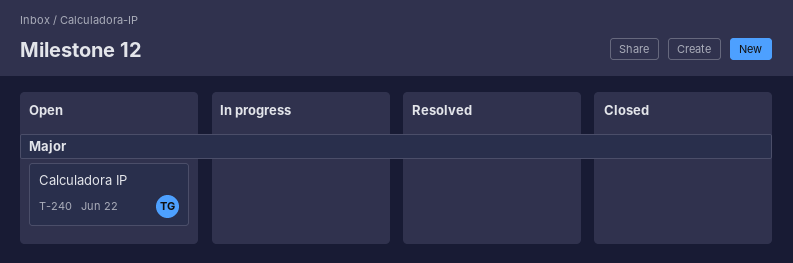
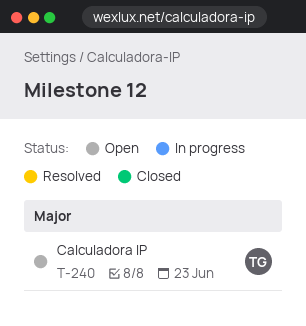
T-240, due: Jun 22 -> Jun 23

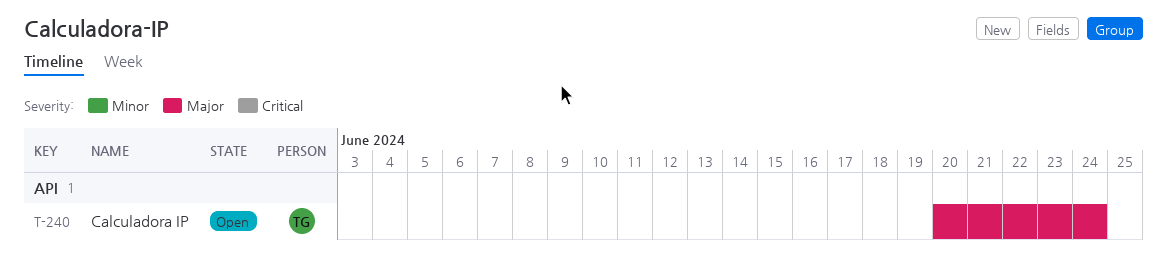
T-240, due: Jun 23 -> Jun 24

